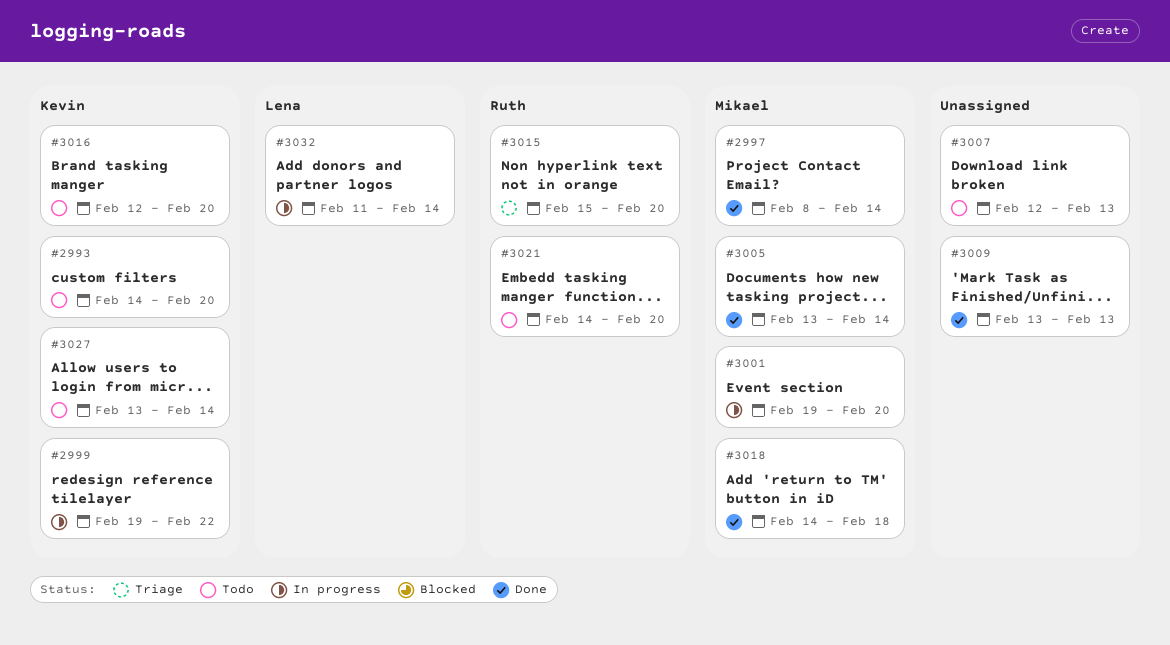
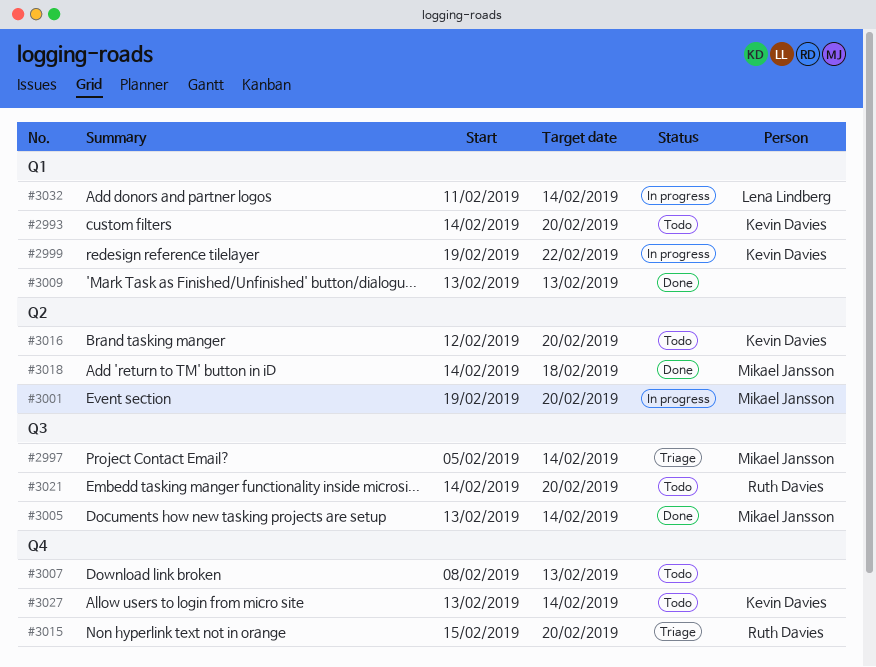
#2997, status: Done -> Triage
#2997, start: Feb 8 -> Feb 5
#3007, start: Feb 12 -> Feb 8

